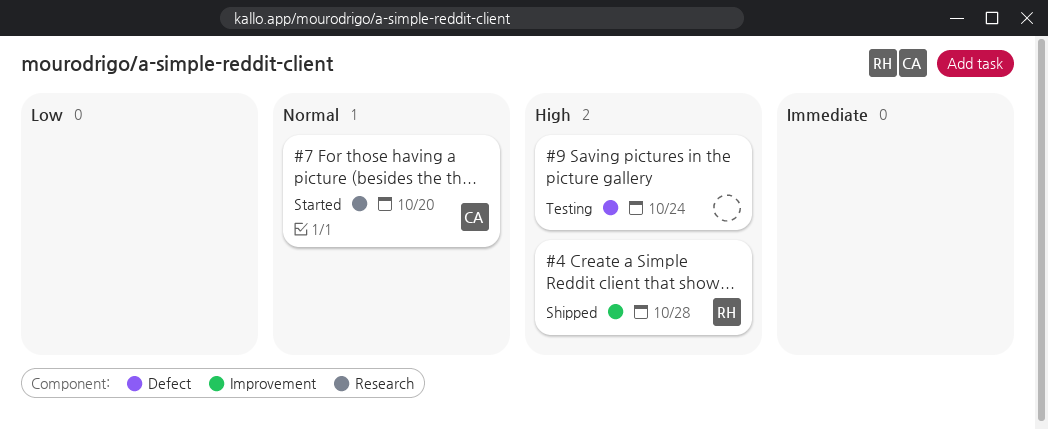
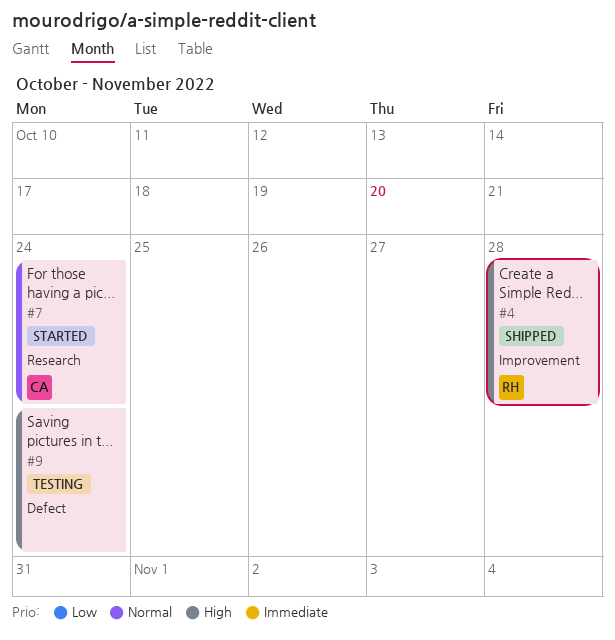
#7, due: Oct 20 -> Oct 24

